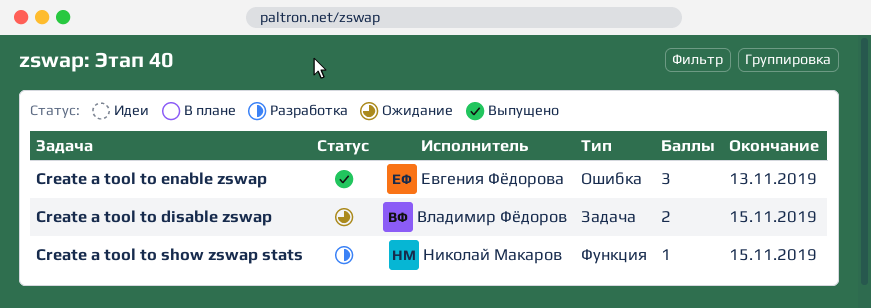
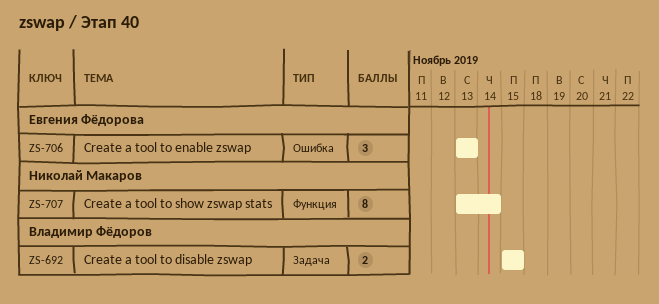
Create a tool to show zswap stats, estimate: 1 -> 8
Create a tool to show zswap stats, due: Nov 15 -> Nov 14

